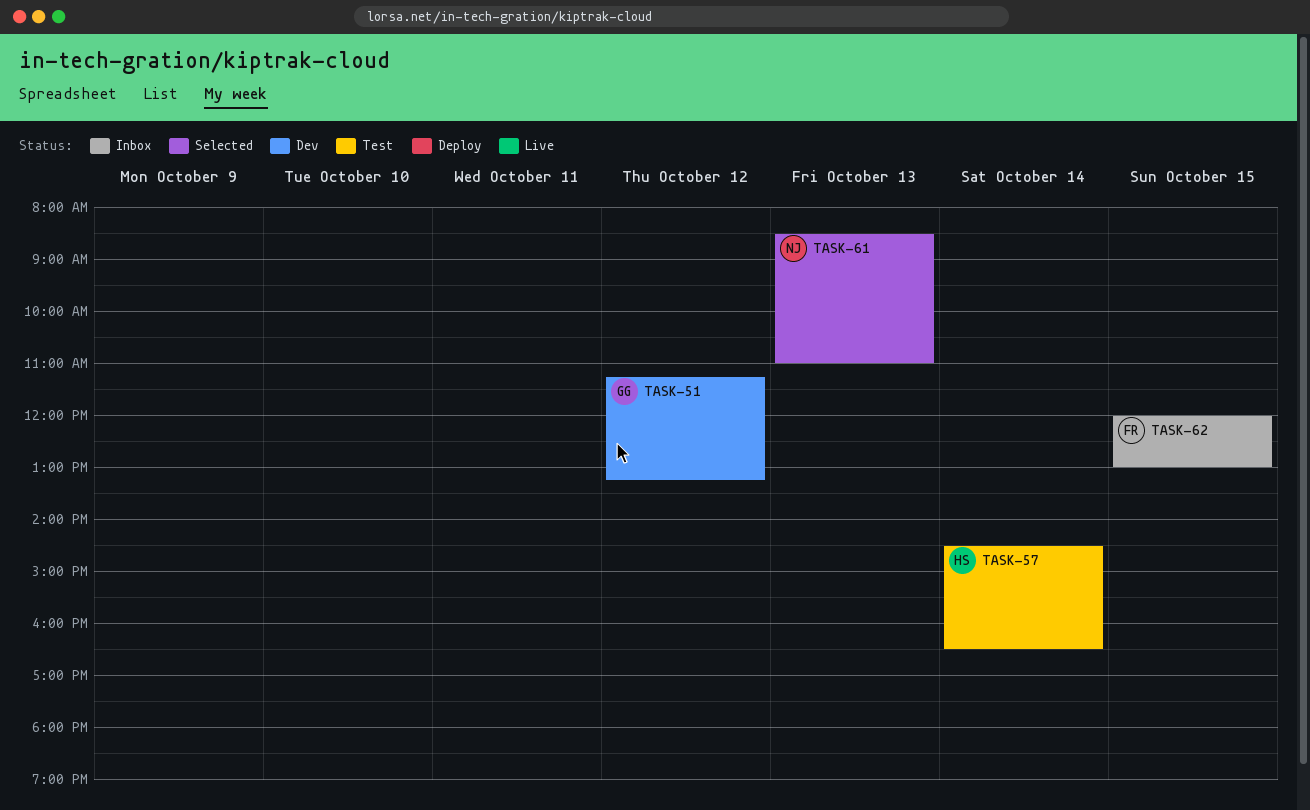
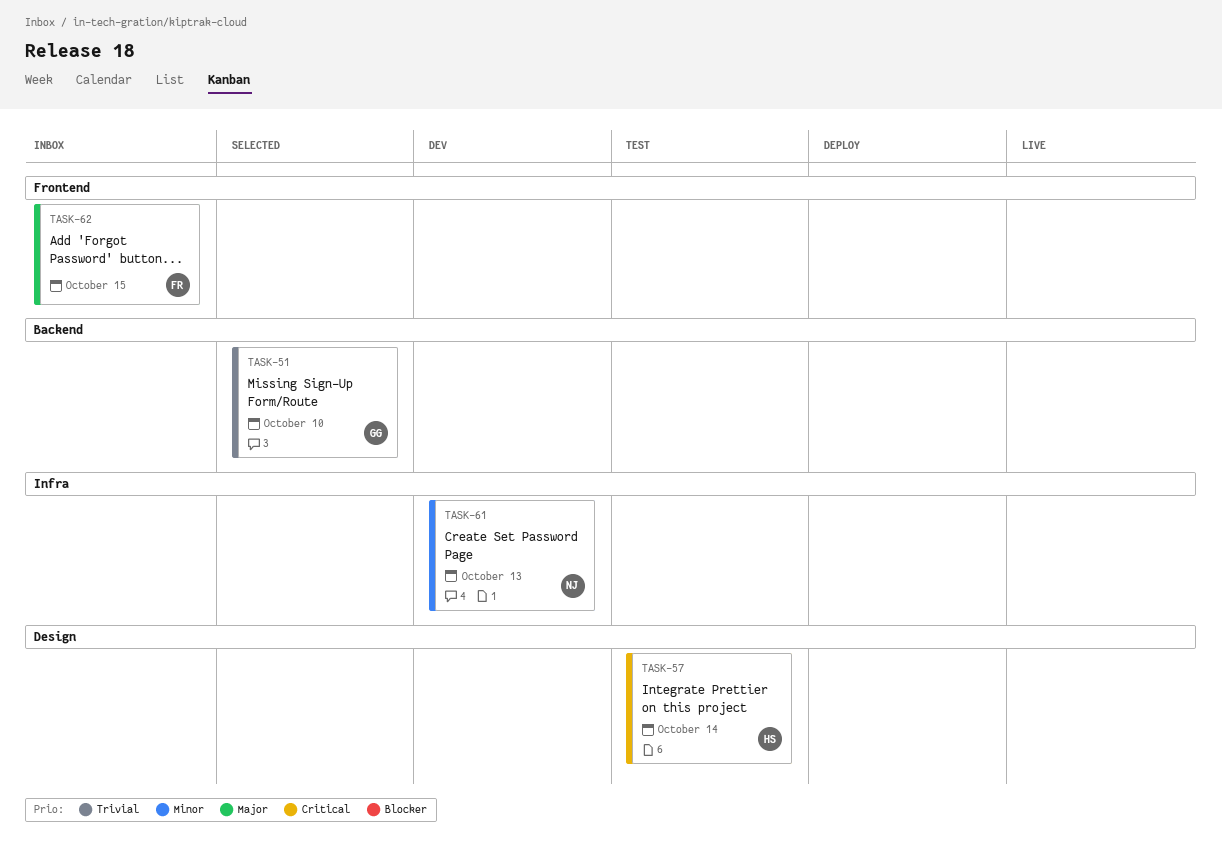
TASK-51, status: Dev -> Selected
TASK-51, day: Oct 12 -> Oct 10
TASK-61, status: Selected -> Dev

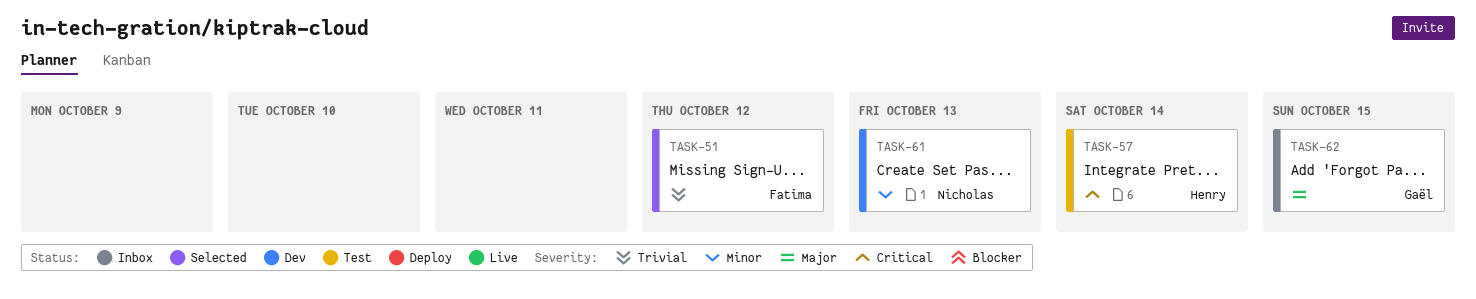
TASK-51, owner: Gaël -> Fatima
TASK-51, day: Oct 10 -> Oct 12
TASK-62, owner: Fatima -> Gaël

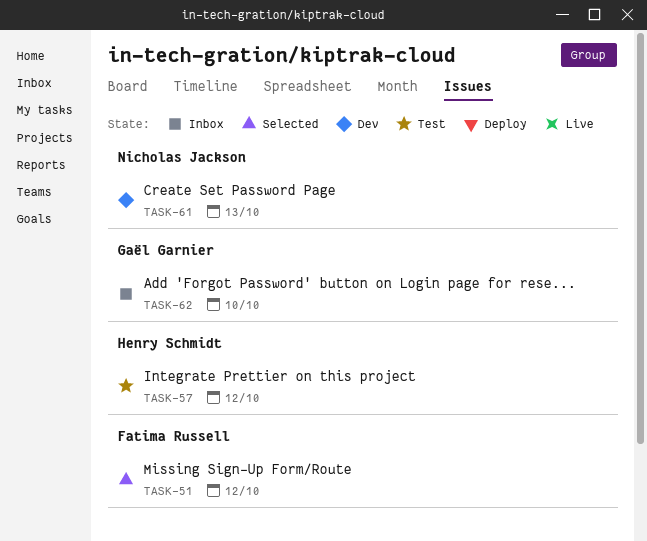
TASK-57, day: Oct 14 -> Oct 12
TASK-62, day: Oct 15 -> Oct 10

